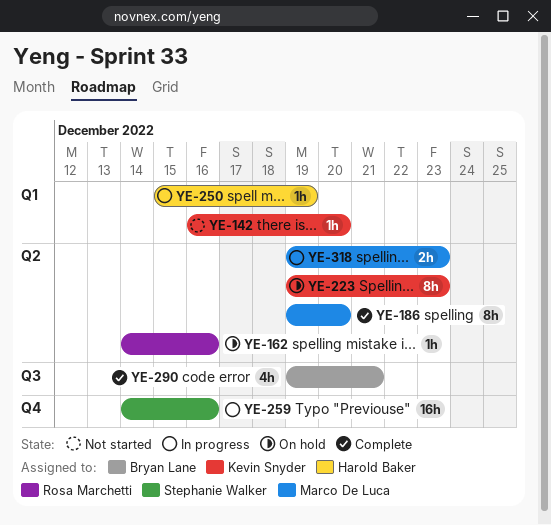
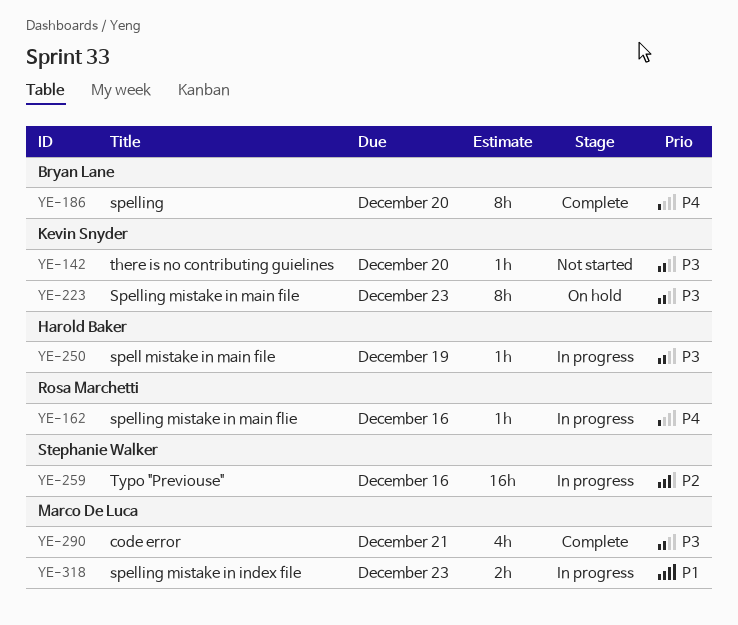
YE-162, status: On hold -> In progress
YE-186, owner: Marco De Luca -> Bryan Lane
YE-290, owner: Bryan Lane -> Marco De Luca

